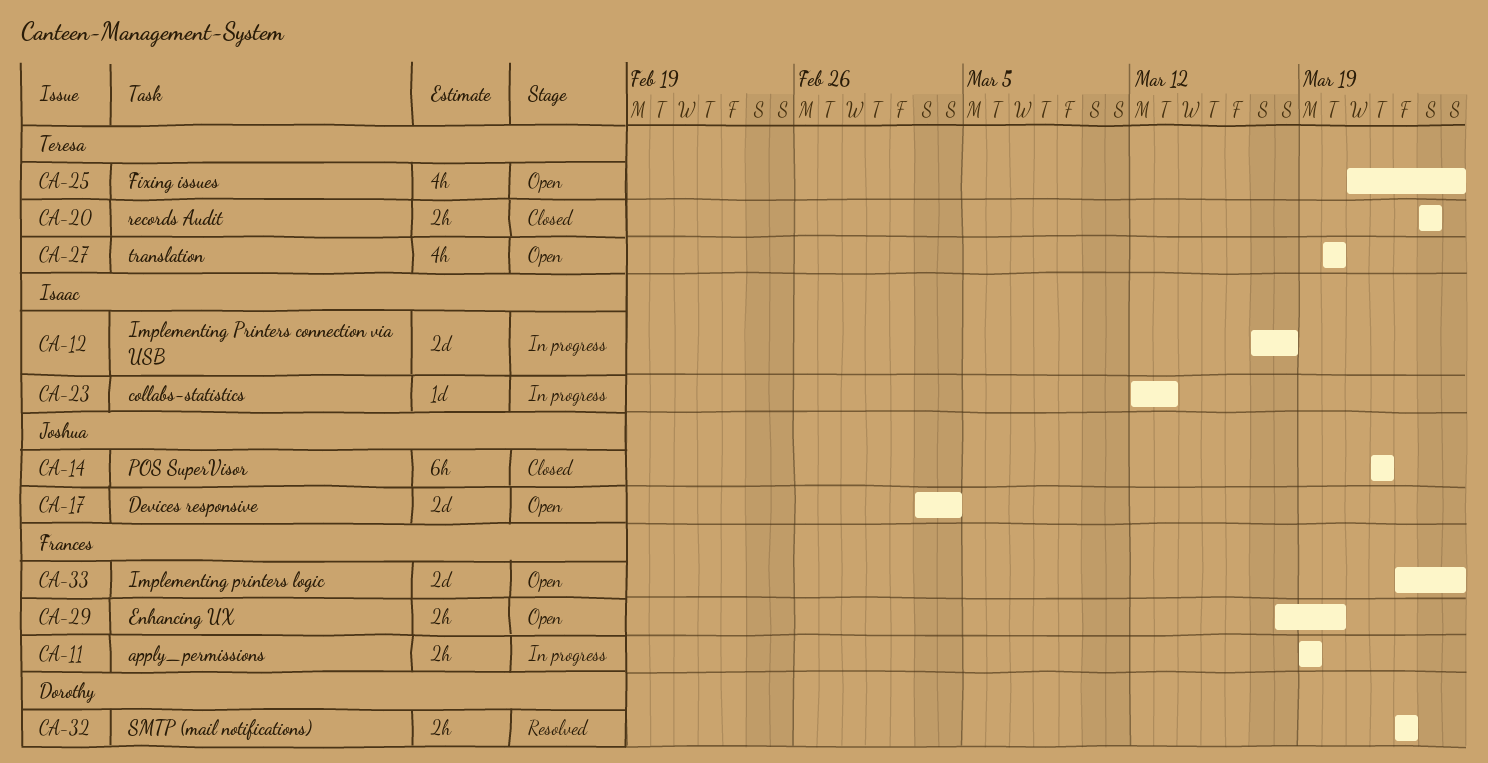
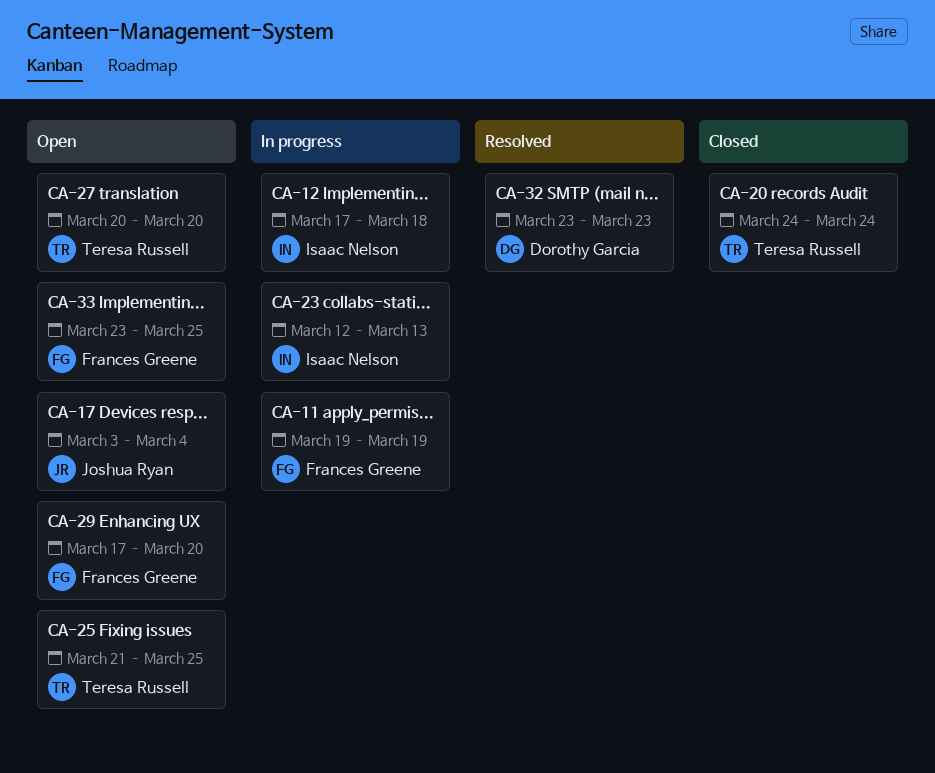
CA-14: present -> none
CA-29, start: Mar 18 -> Mar 17

